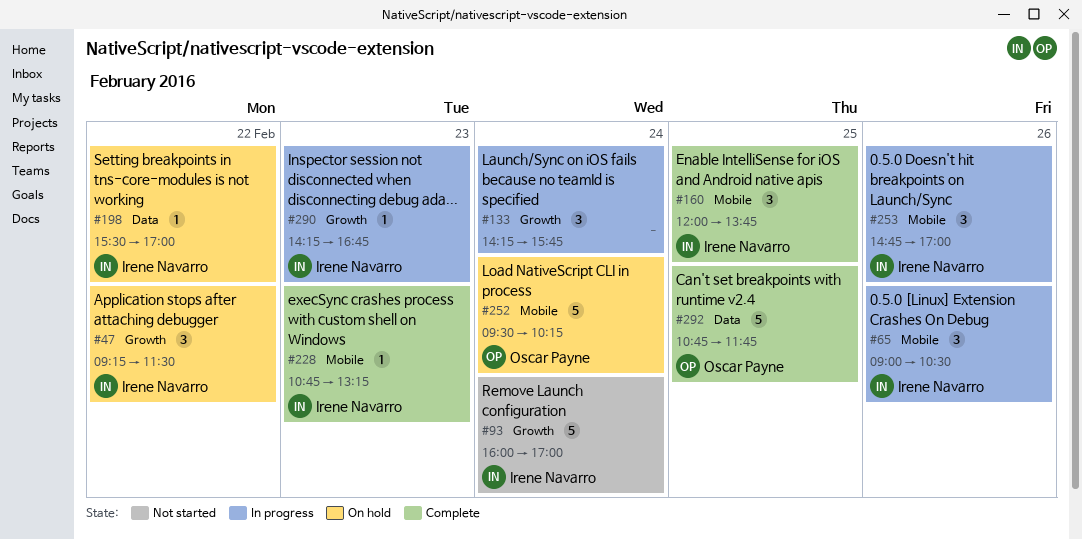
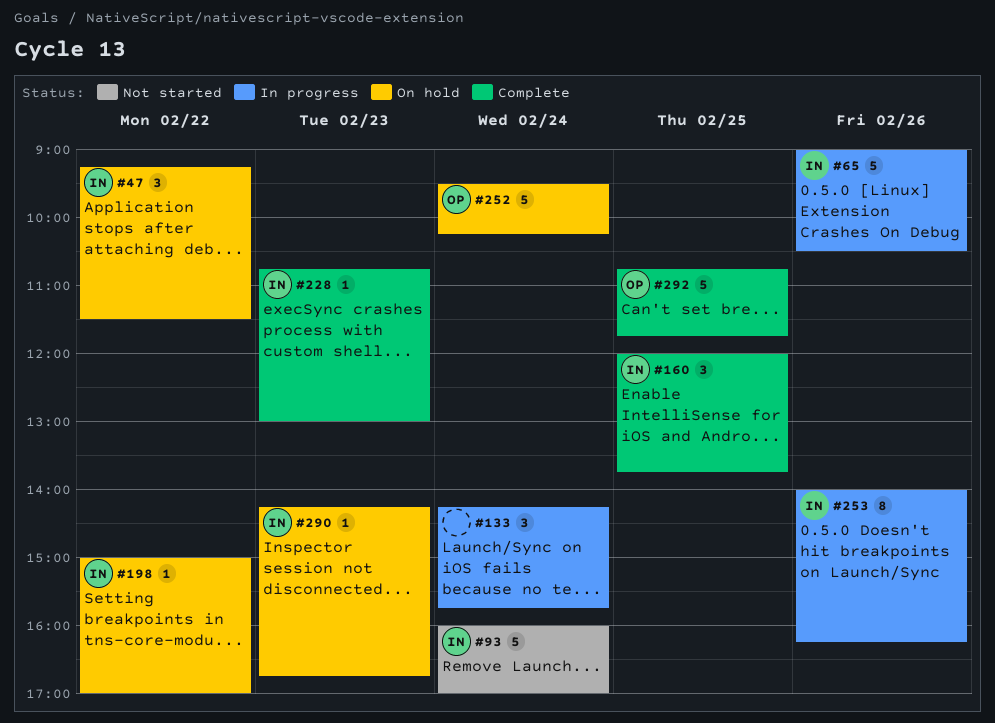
#65, estimate: 3 -> 5
#198, begins: 15:30 -> 15:00
#228, ends: 13:15 -> 13:00
#253, estimate: 3 -> 8
#253, begins: 14:45 -> 14:00
#253, ends: 17:00 -> 16:15
#290, status: In progress -> On hold

